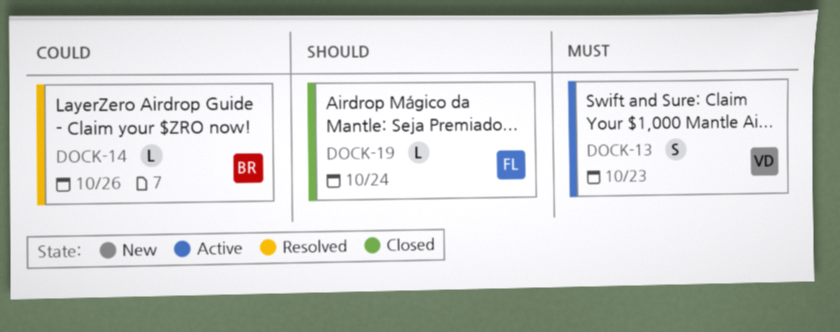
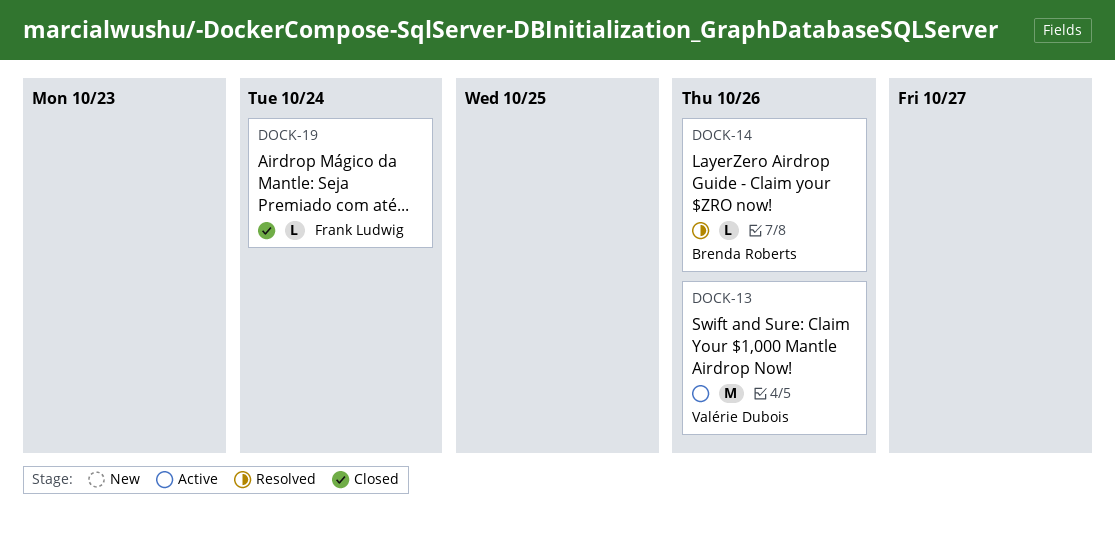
DOCK-13, estimate: S -> M
DOCK-13, due: Oct 23 -> Oct 26

